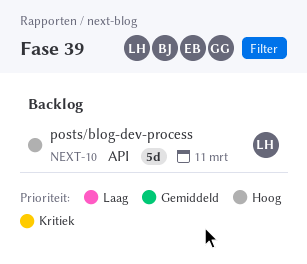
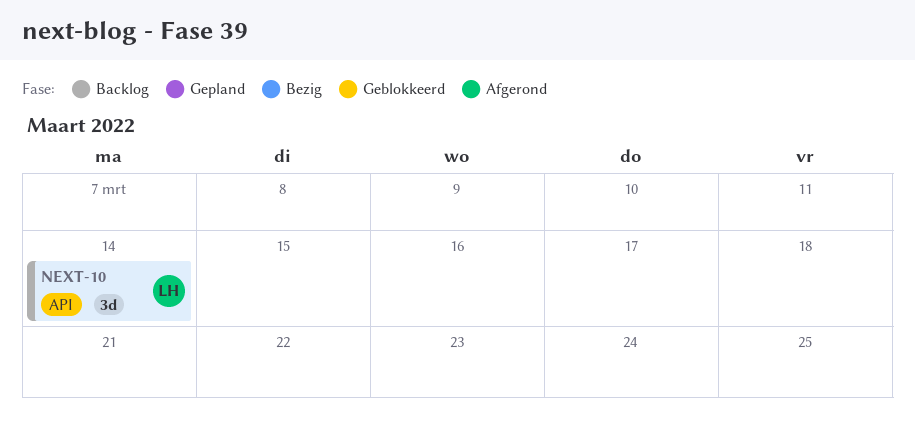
NEXT-10, estimate: 5d -> 3d
NEXT-10, due: Mar 11 -> Mar 14

